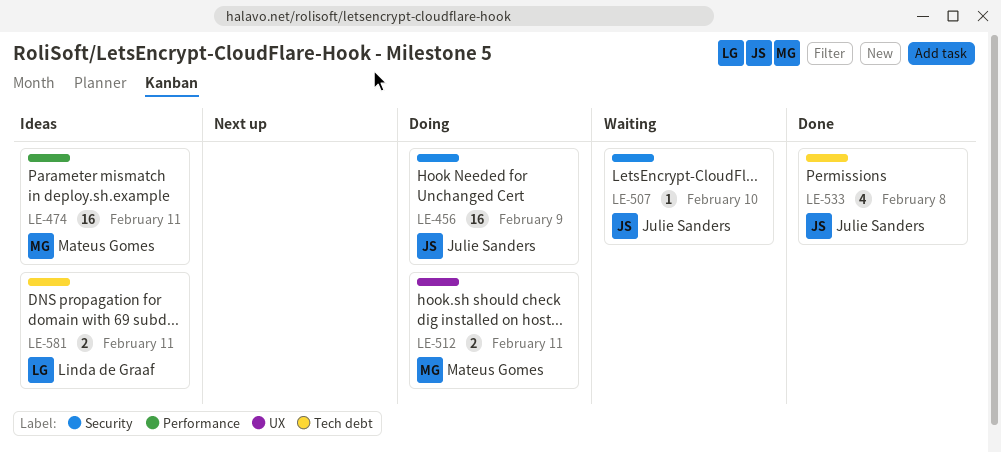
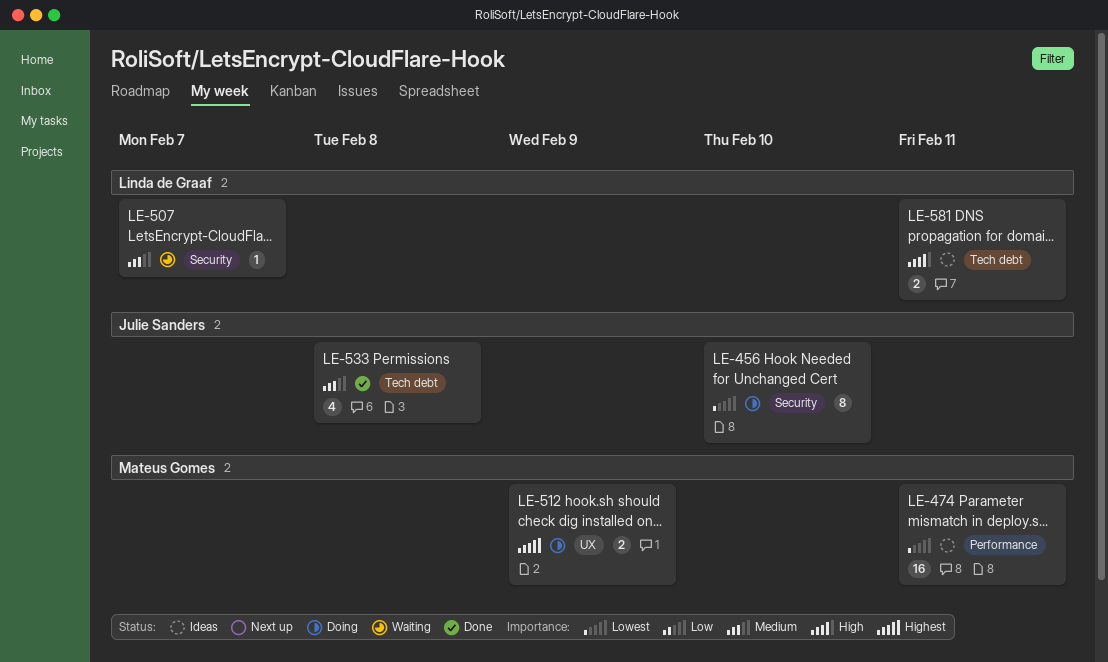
LE-456, estimate: 16 -> 8
LE-456, due: Feb 9 -> Feb 10
LE-507, owner: Julie Sanders -> Linda de Graaf
LE-507, due: Feb 10 -> Feb 7
LE-512, due: Feb 11 -> Feb 9

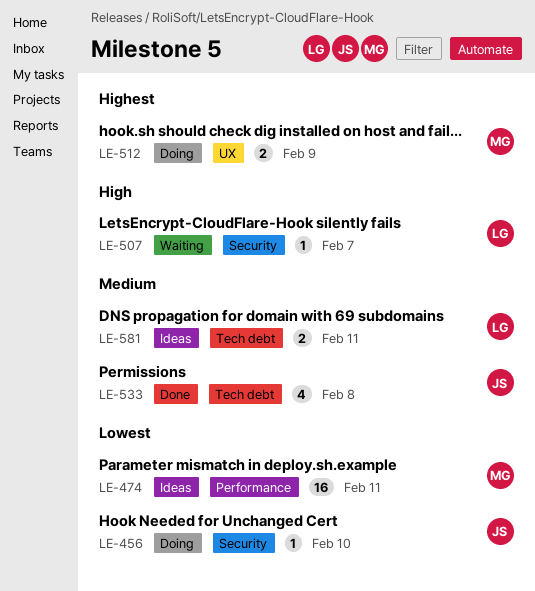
LE-456, estimate: 8 -> 1
LE-507, priority: Medium -> High
LE-581, priority: High -> Medium

